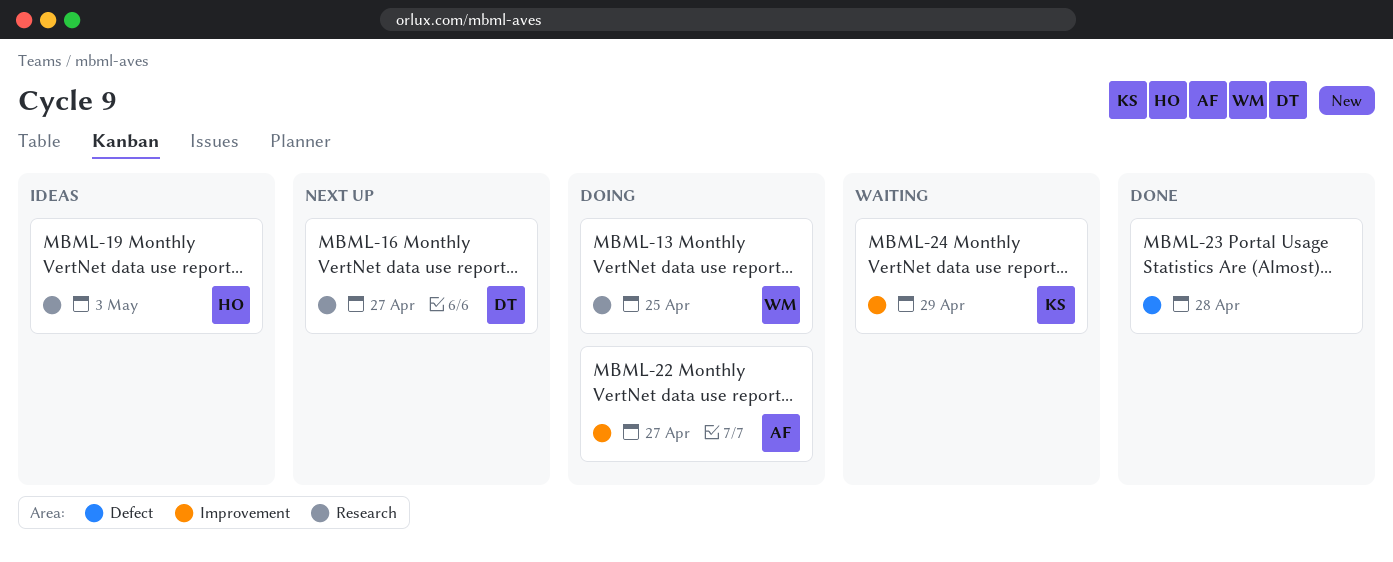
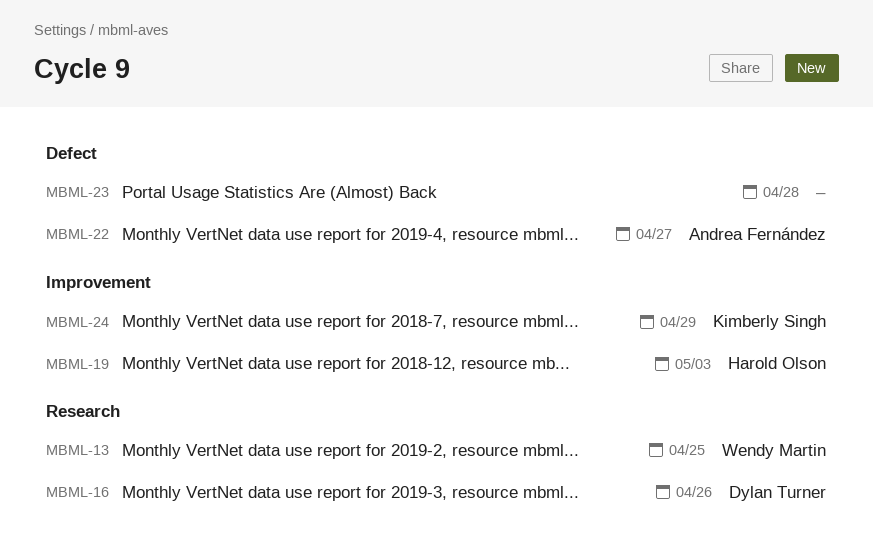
MBML-16, due: Apr 27 -> Apr 26
MBML-19, label: Research -> Improvement
MBML-22, label: Improvement -> Defect

